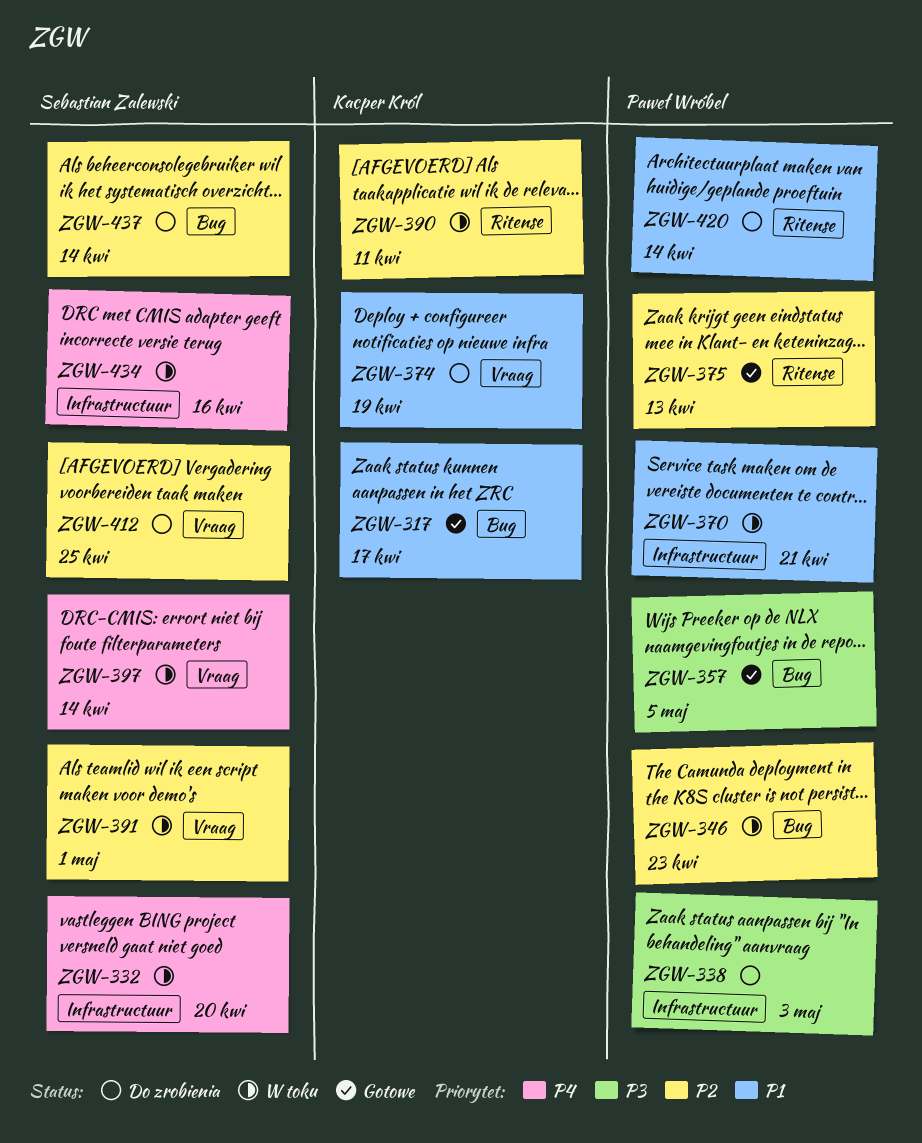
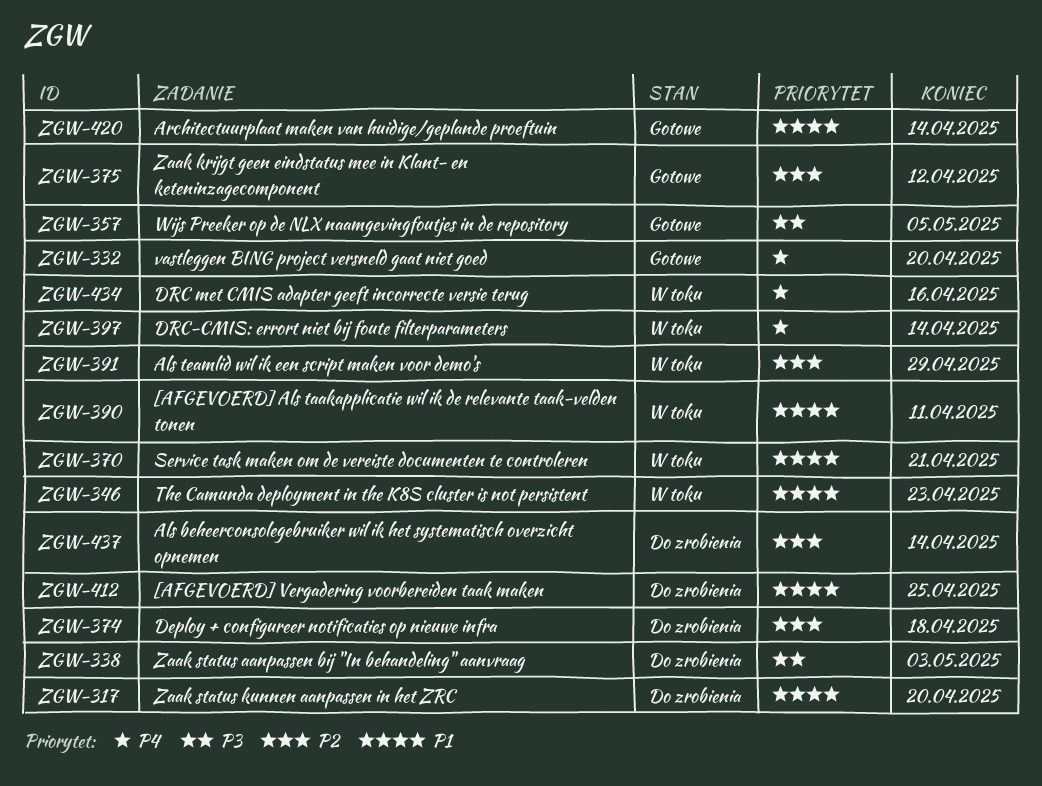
ZGW-317, status: Gotowe -> Do zrobienia
ZGW-317, due: Apr 17 -> Apr 20
ZGW-332, status: W toku -> Gotowe
ZGW-346, priority: P2 -> P1
ZGW-374, priority: P1 -> P2
ZGW-374, due: Apr 19 -> Apr 18
ZGW-375, due: Apr 13 -> Apr 12
ZGW-390, priority: P2 -> P1
ZGW-391, due: May 1 -> Apr 29
ZGW-412, priority: P2 -> P1
ZGW-420, status: Do zrobienia -> Gotowe

